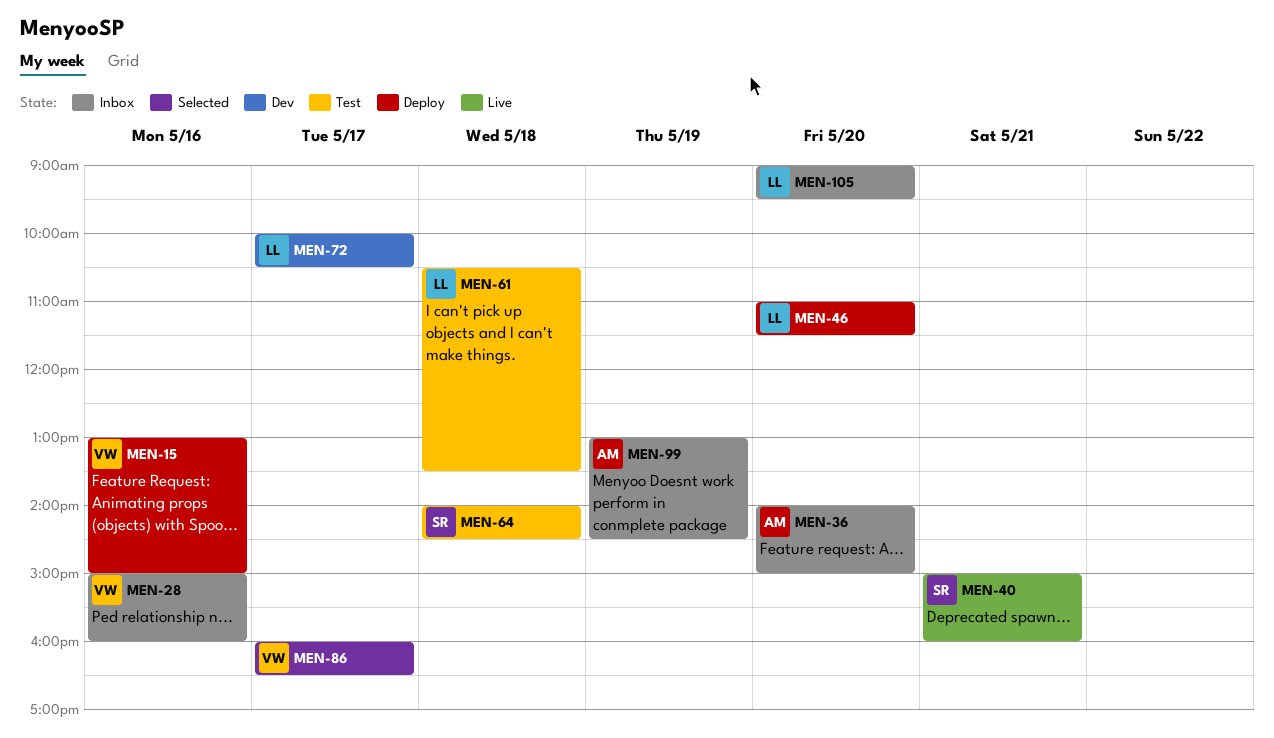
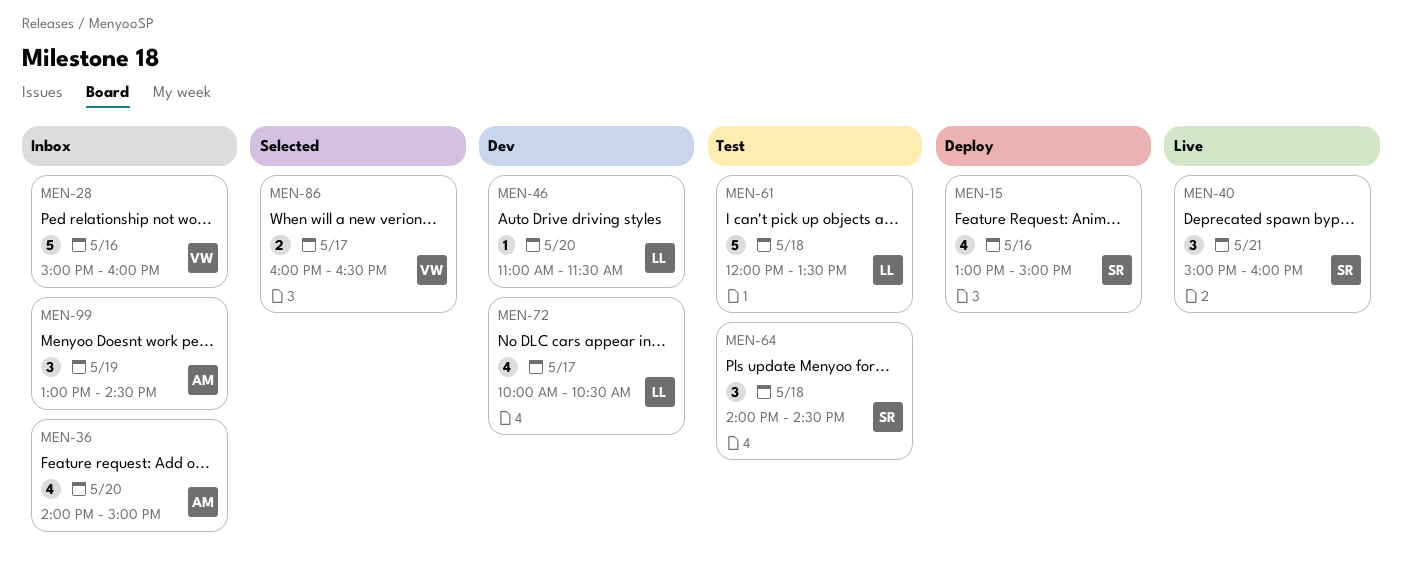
MEN-15, owner: VW -> SR
MEN-46, status: Deploy -> Dev
MEN-61, begins: 10:30 -> 12:00
MEN-105: present -> none

